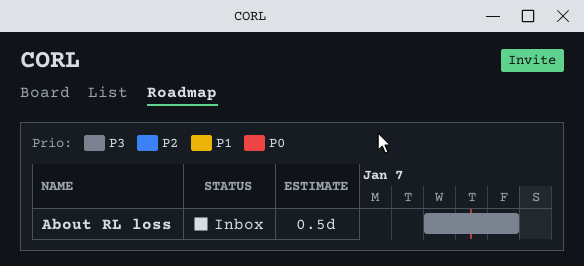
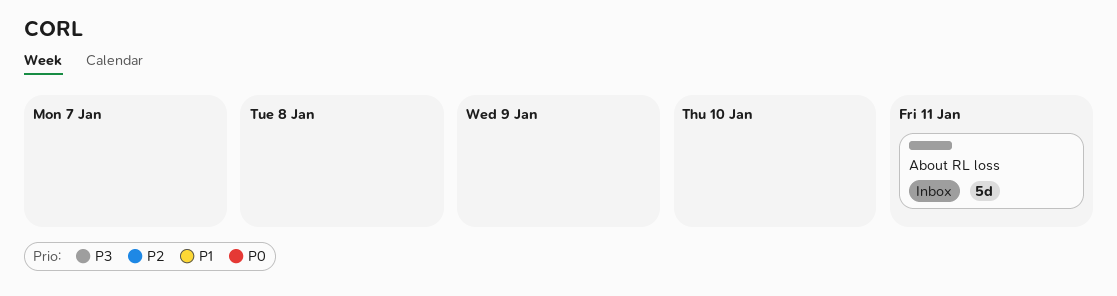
About RL loss, estimate: 0.5d -> 5d

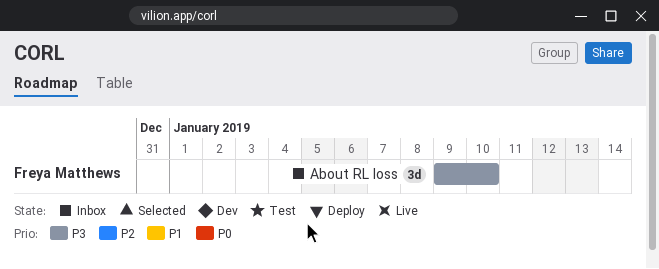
About RL loss, estimate: 5d -> 3d
About RL loss, due: Jan 11 -> Jan 10

